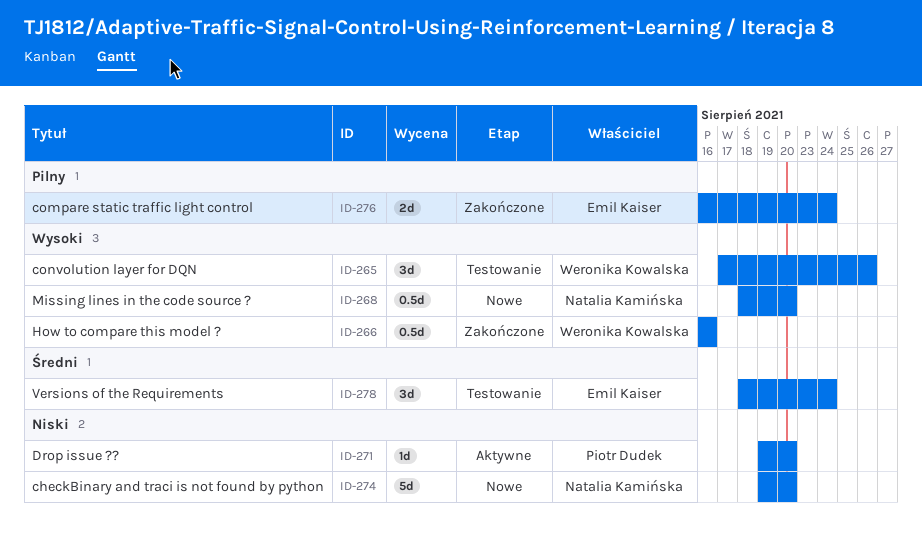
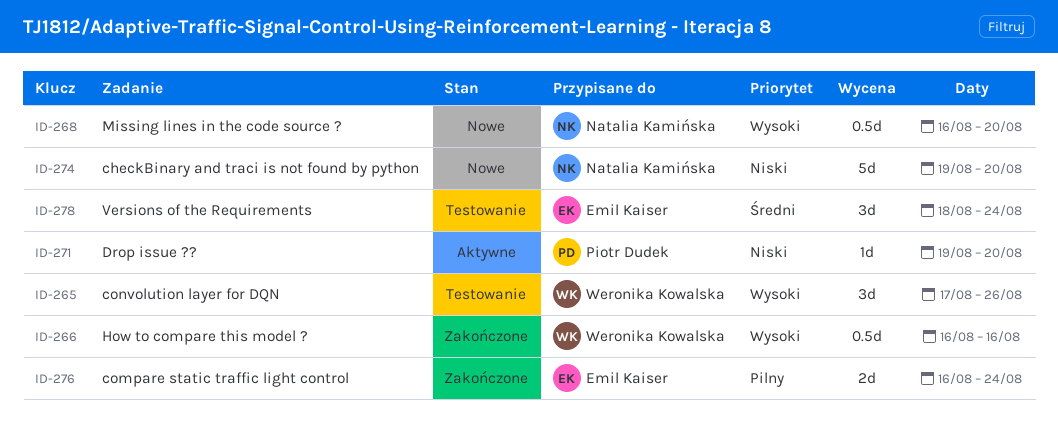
ID-268, start: Aug 18 -> Aug 16

